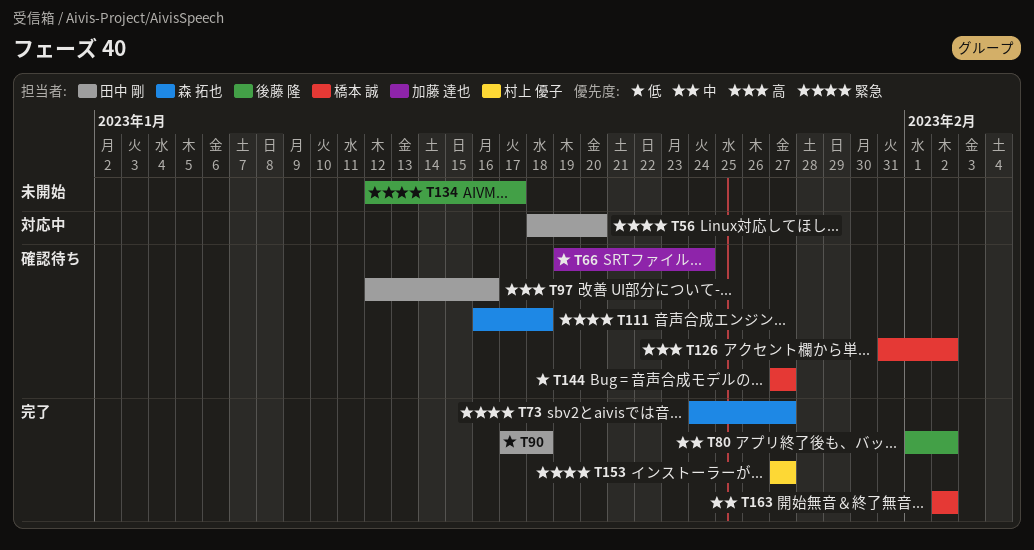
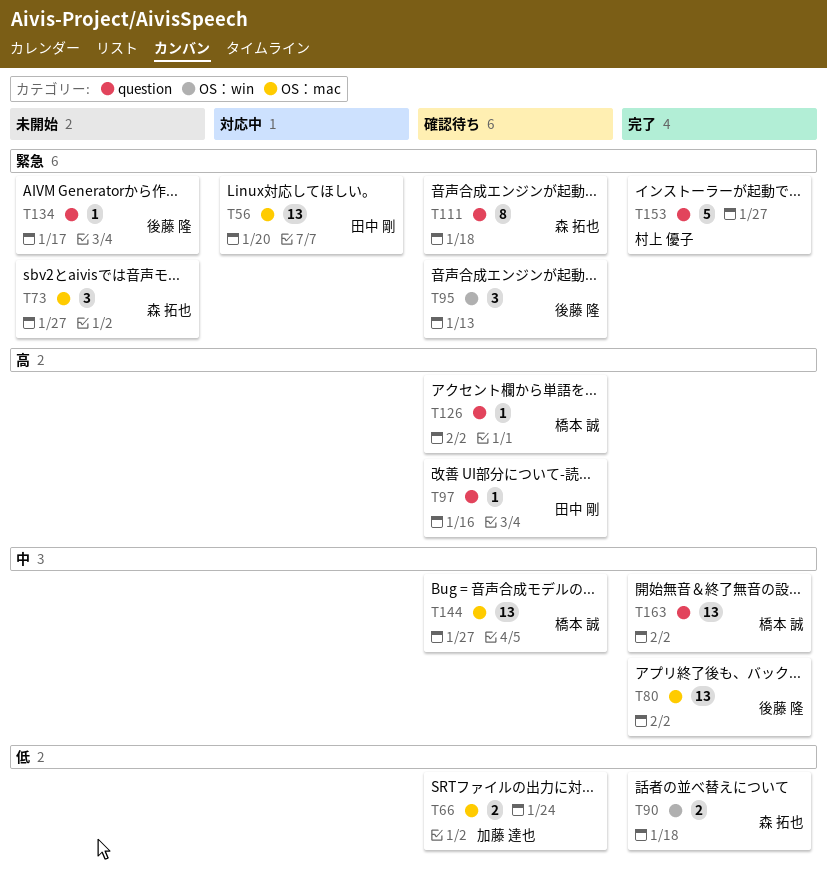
T73, status: 完了 -> 未開始
T90, owner: 田中 剛 -> 森 拓也
T95: none -> present
T144, priority: 低 -> 中

